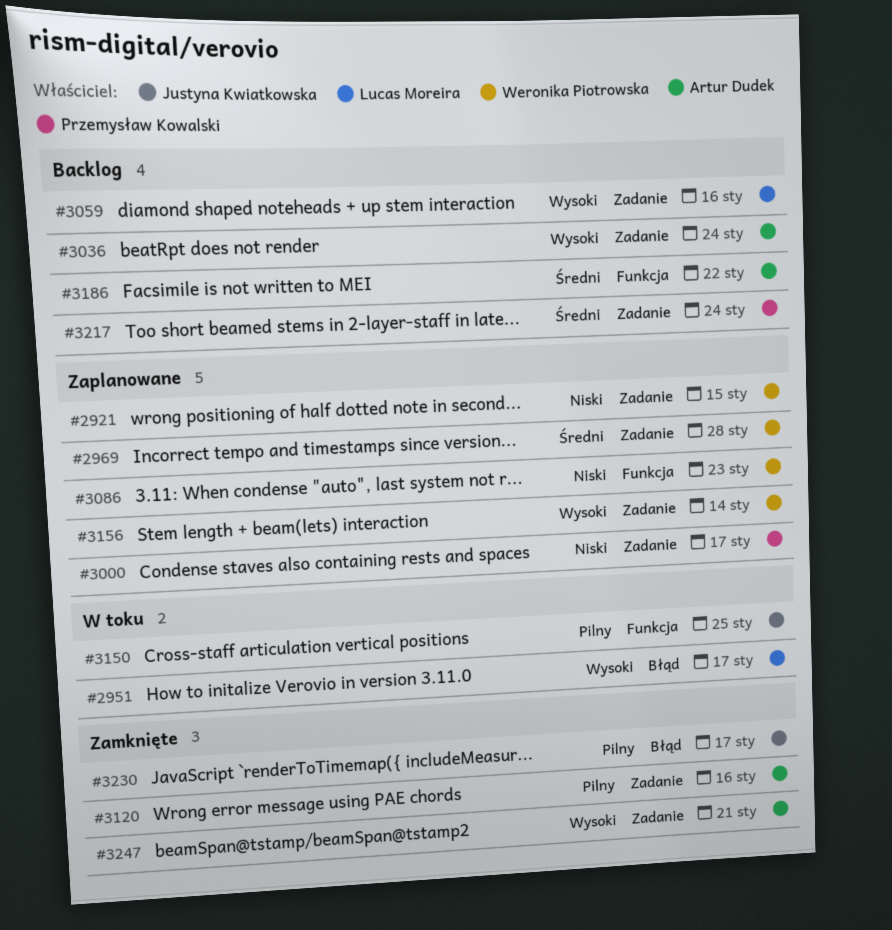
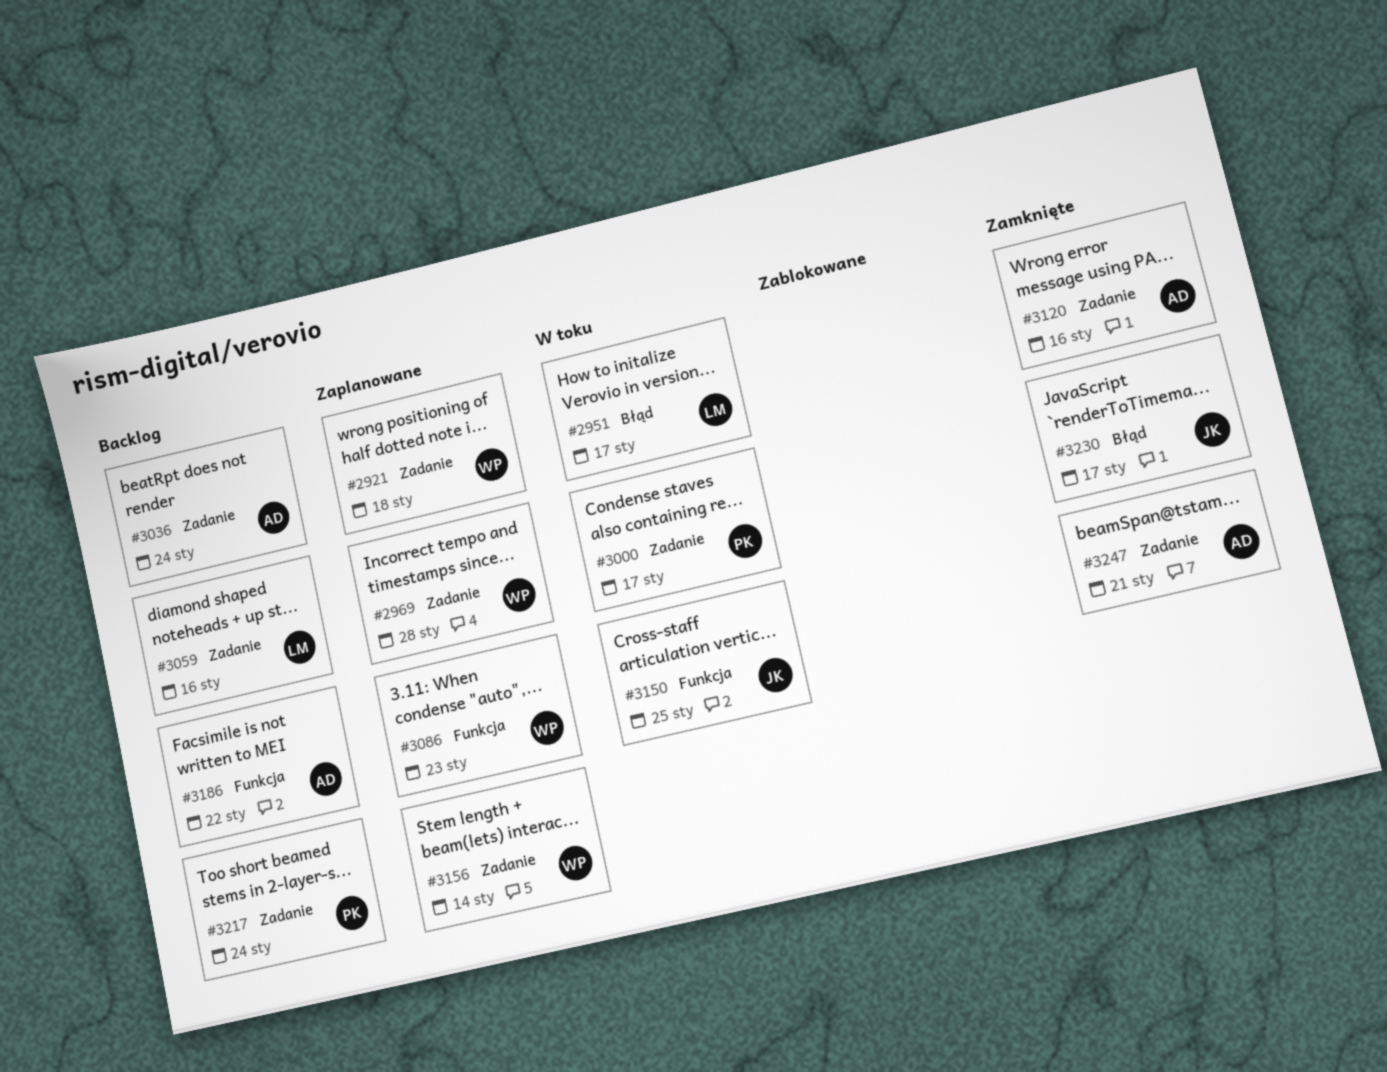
#2921, due: Jan 15 -> Jan 18
#3000, status: Zaplanowane -> W toku

